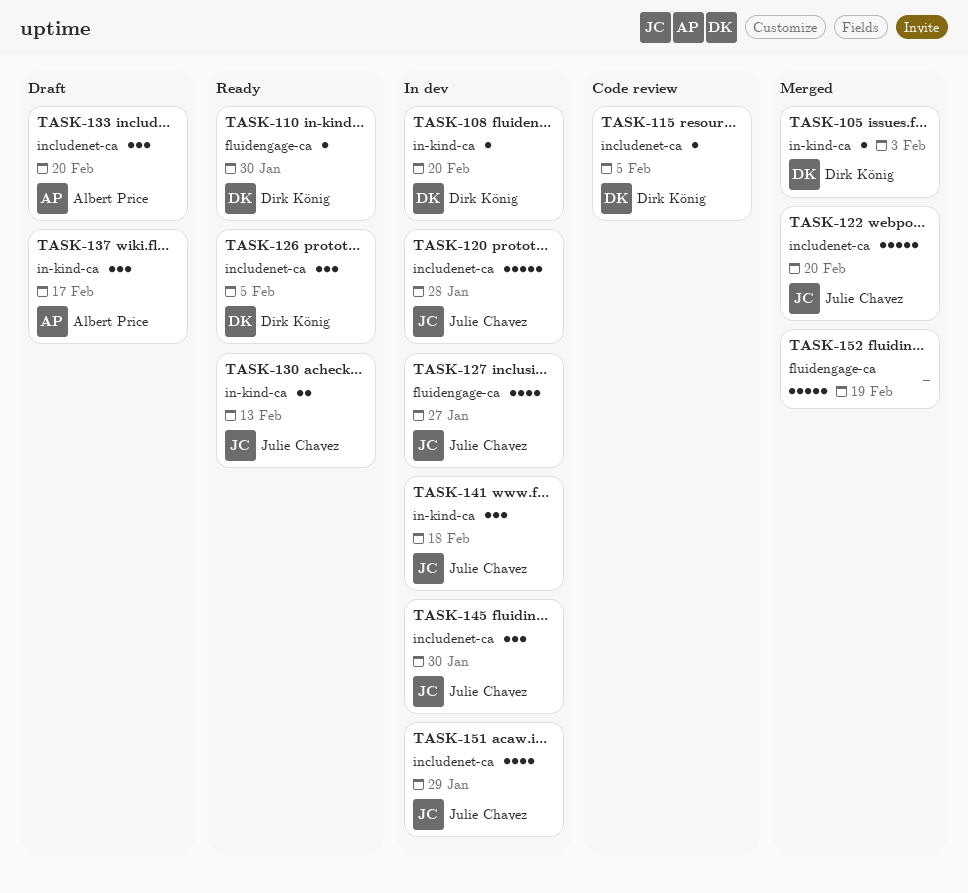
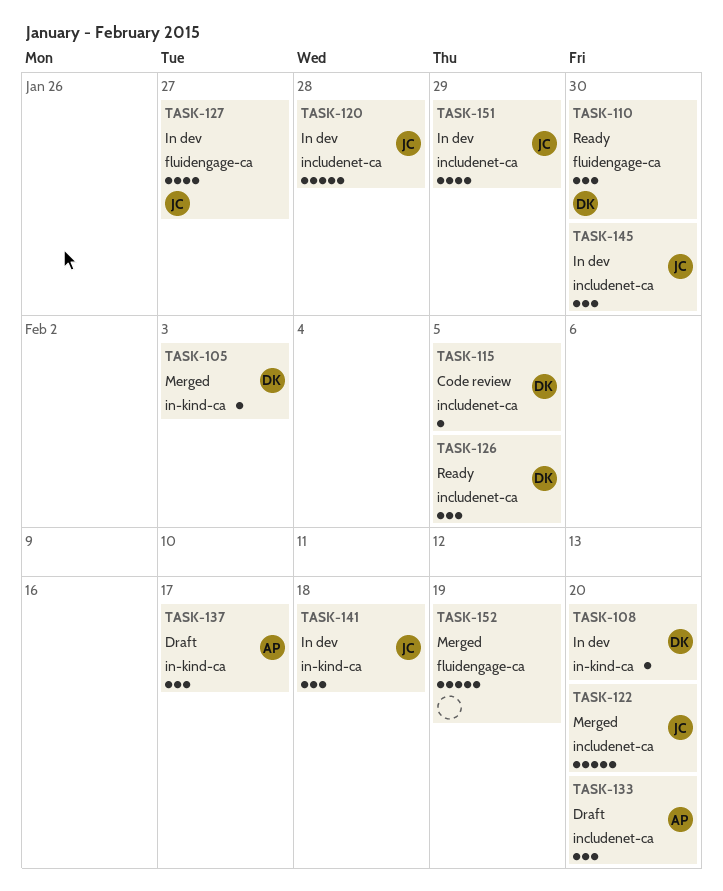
TASK-110, estimate: 1 -> 3
TASK-130: present -> none

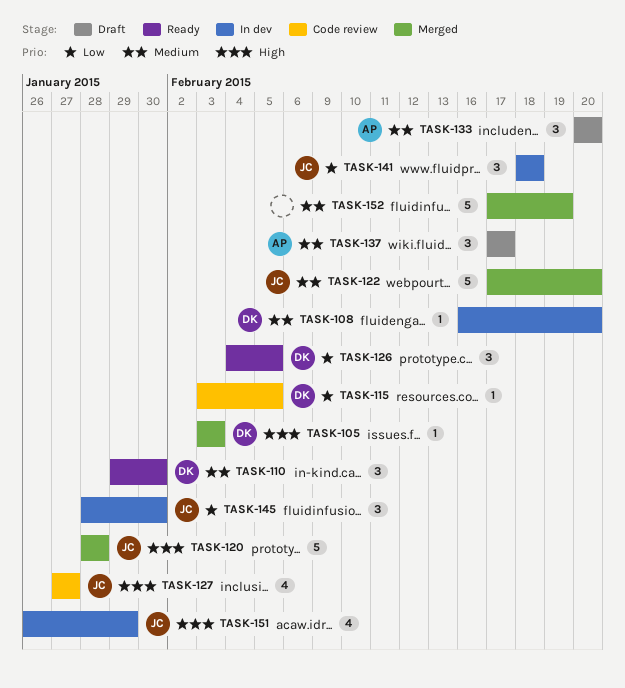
TASK-120, status: In dev -> Merged
TASK-127, status: In dev -> Code review

